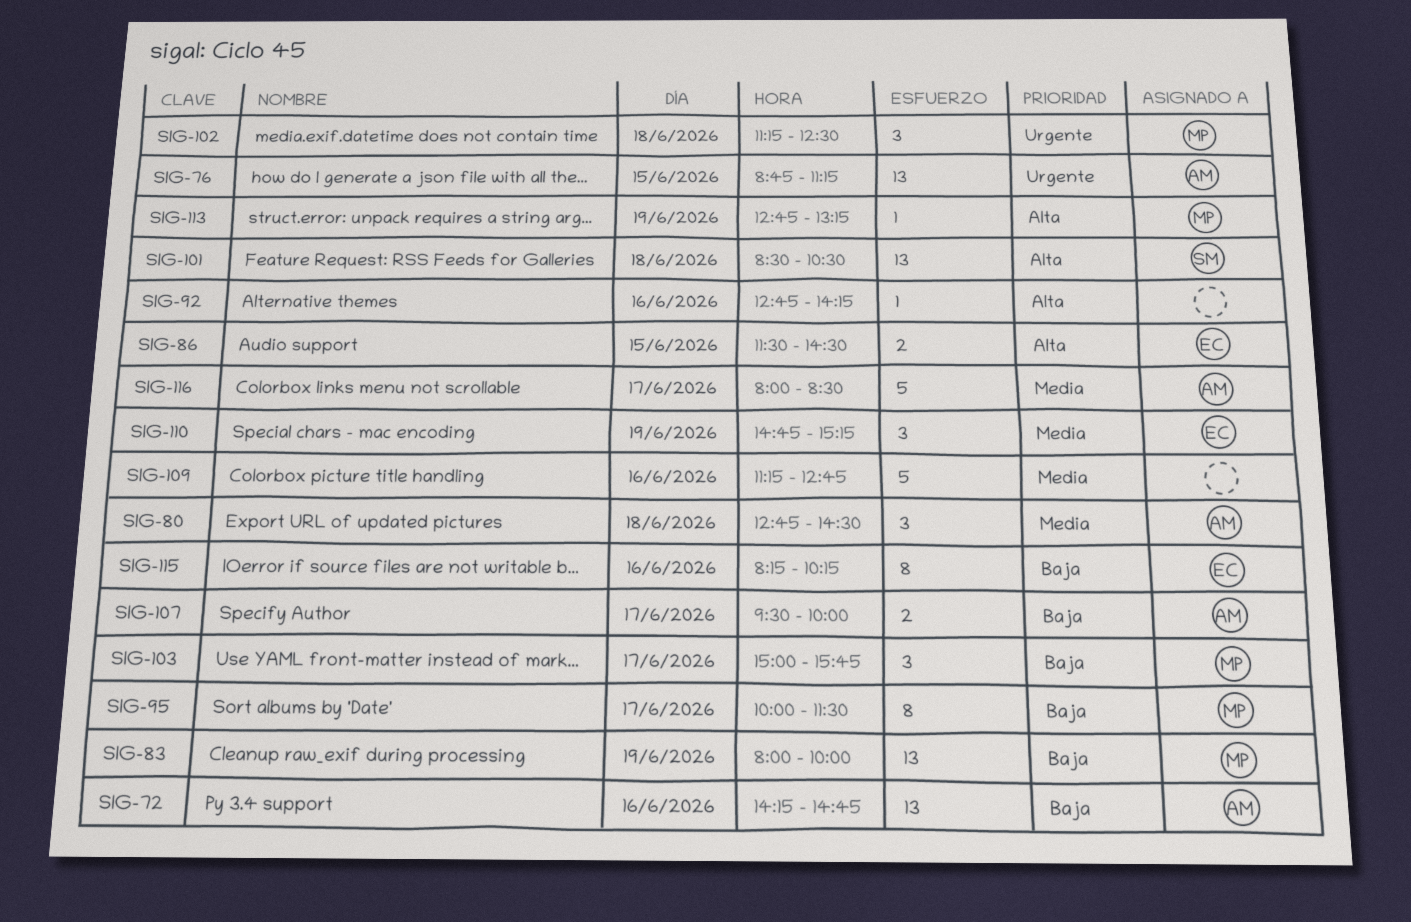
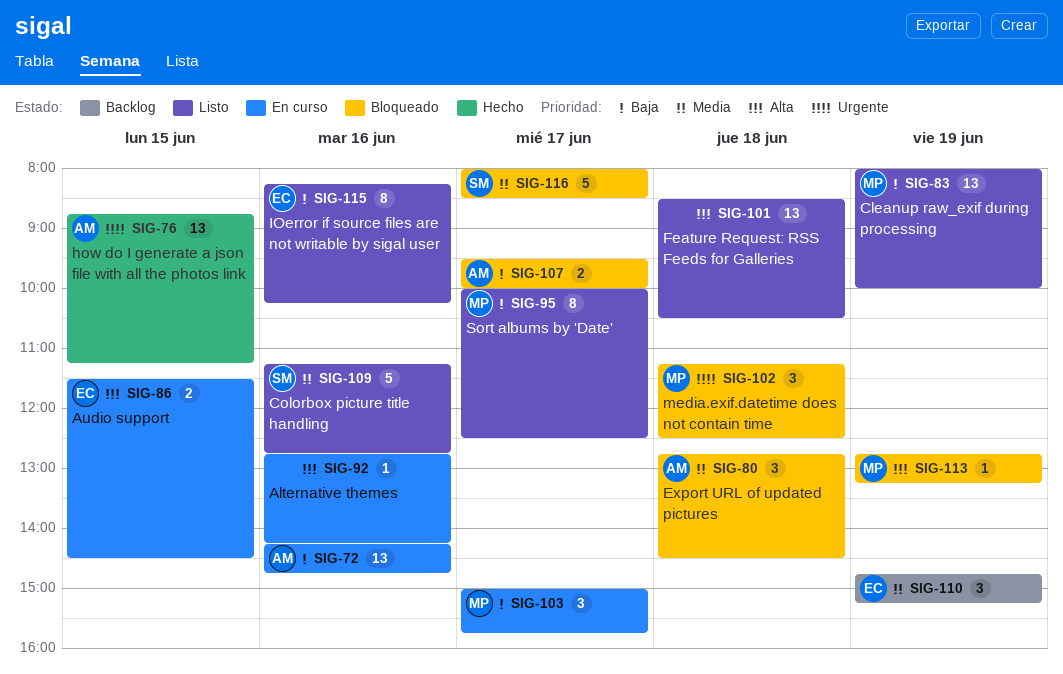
SIG-95, ends: 11:30 -> 12:30
SIG-101, owner: SM -> none
SIG-109, owner: none -> SM
SIG-116, owner: AM -> SM

